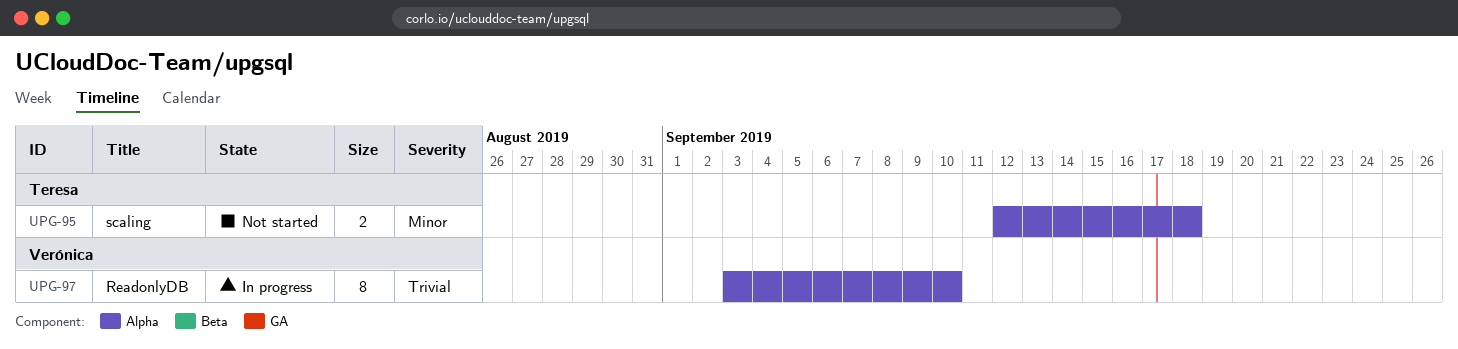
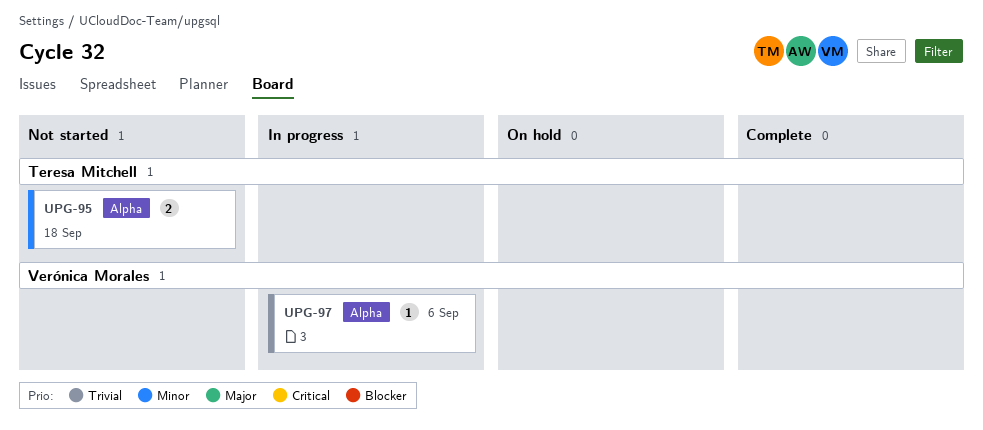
UPG-97, estimate: 8 -> 1
UPG-97, due: Sep 10 -> Sep 6

